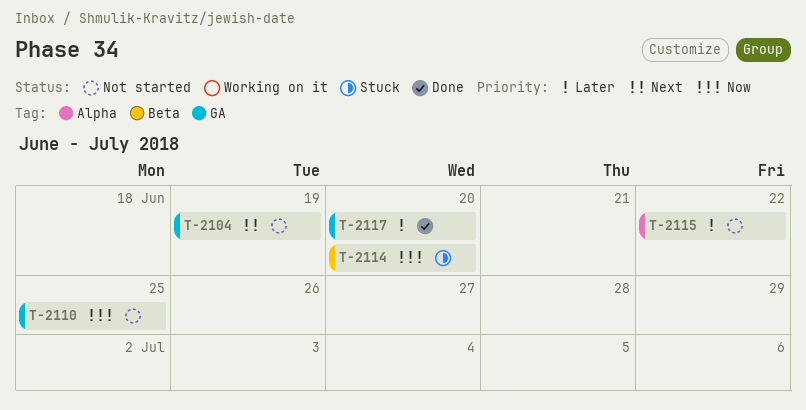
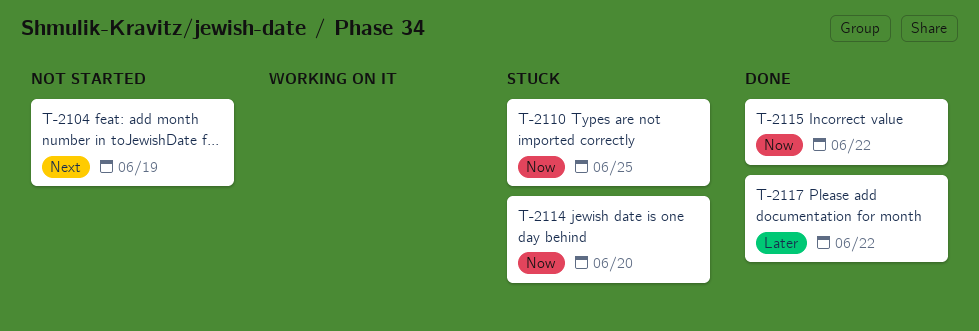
T-2110, status: Not started -> Stuck
T-2115, status: Not started -> Done
T-2115, priority: Later -> Now
T-2117, due: Jun 20 -> Jun 22

